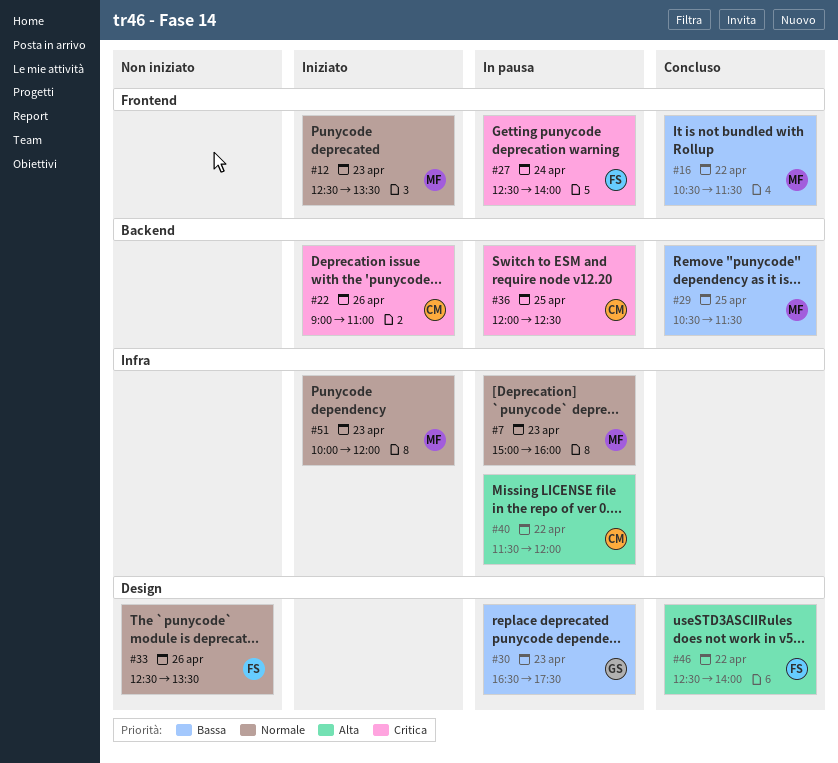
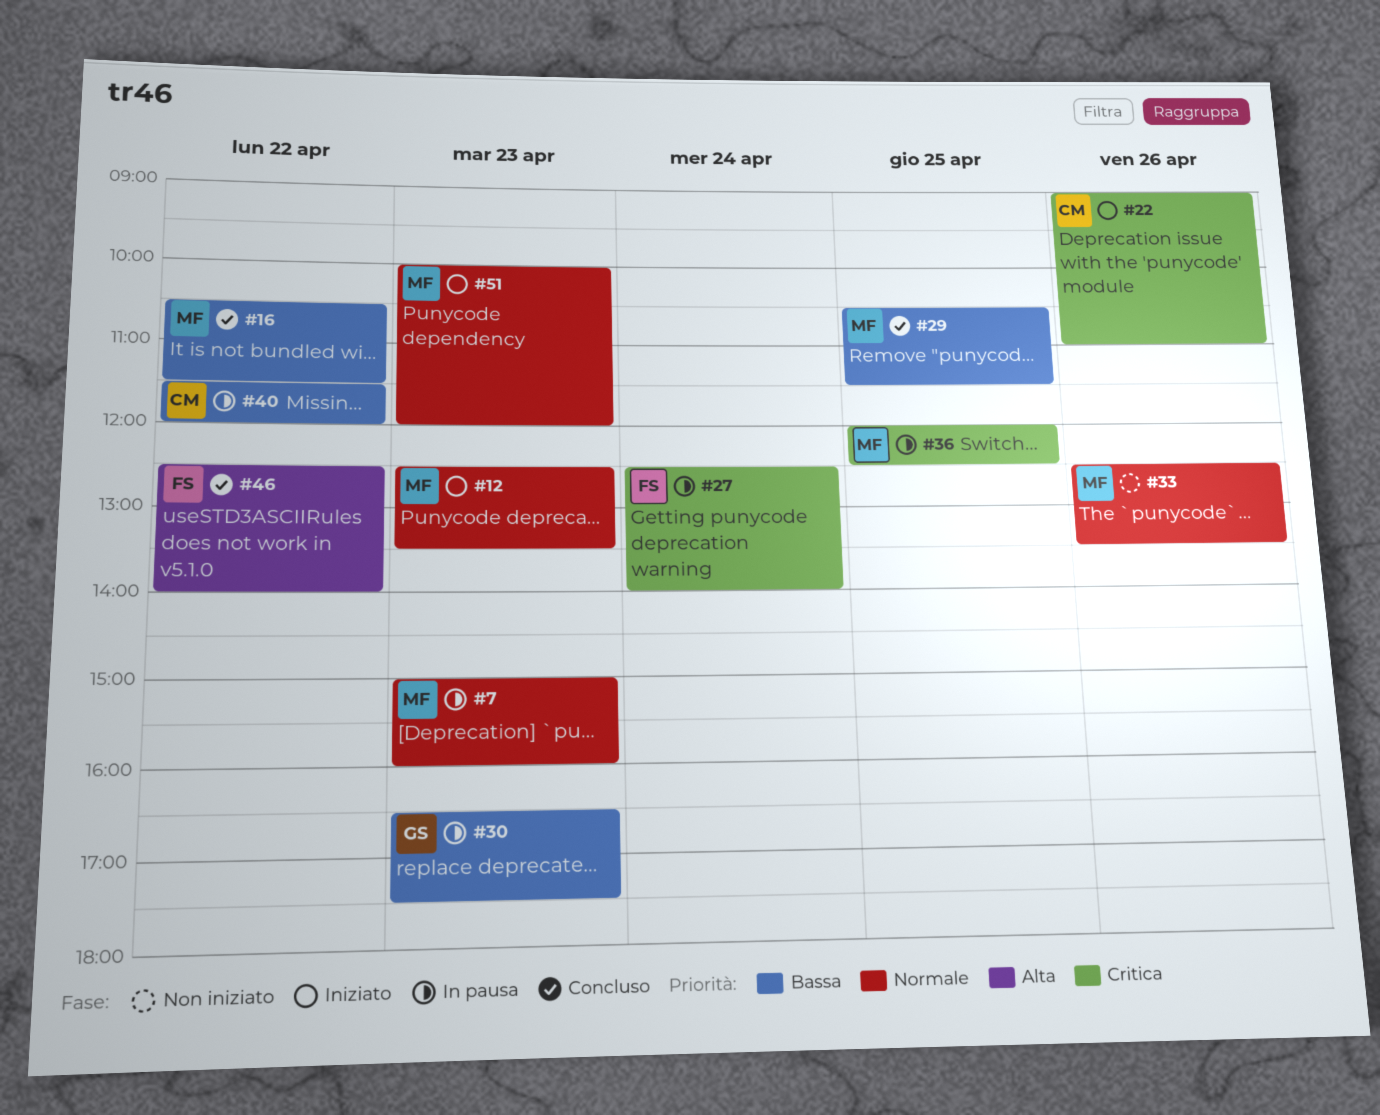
#33, owner: FS -> MF
#36, owner: CM -> MF
#40, priority: Alta -> Bassa

